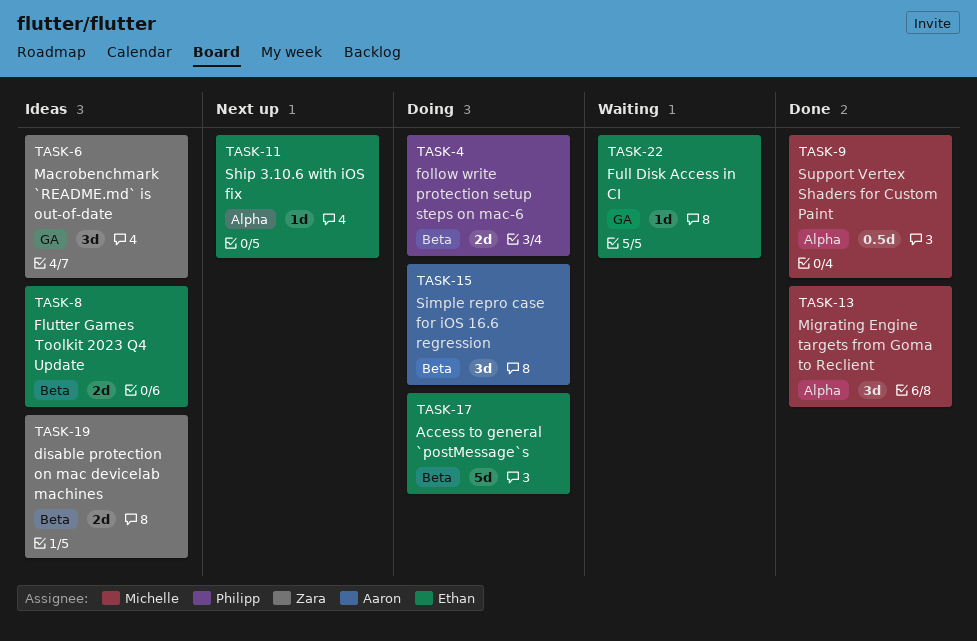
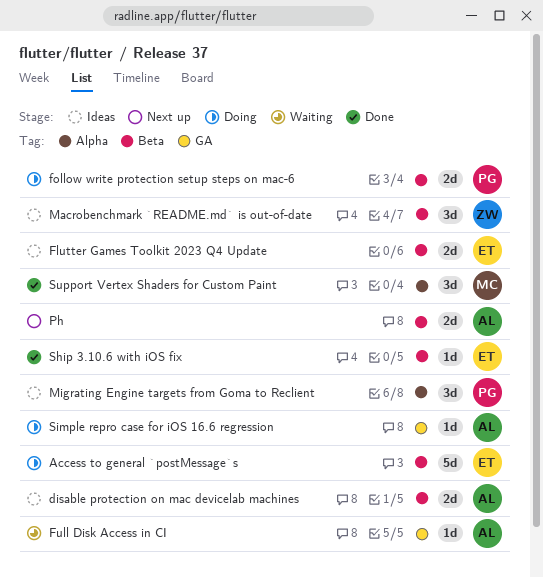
disable protection on mac devicelab machines, owner: Zara -> Aaron
Full Disk Access in CI, owner: Ethan -> Aaron
Macrobenchmark `README.md` is out-of-date, label: GA -> Beta
Migrating Engine targets from Goma to Reclient, status: Done -> Ideas
Migrating Engine targets from Goma to Reclient, owner: Michelle -> Philipp
Ph: none -> present
Ship 3.10.6 with iOS fix, status: Next up -> Done
Ship 3.10.6 with iOS fix, label: Alpha -> Beta
Simple repro case for iOS 16.6 regression, label: Beta -> GA
Simple repro case for iOS 16.6 regression, estimate: 3d -> 1d
Support Vertex Shaders for Custom Paint, estimate: 0.5d -> 3d

